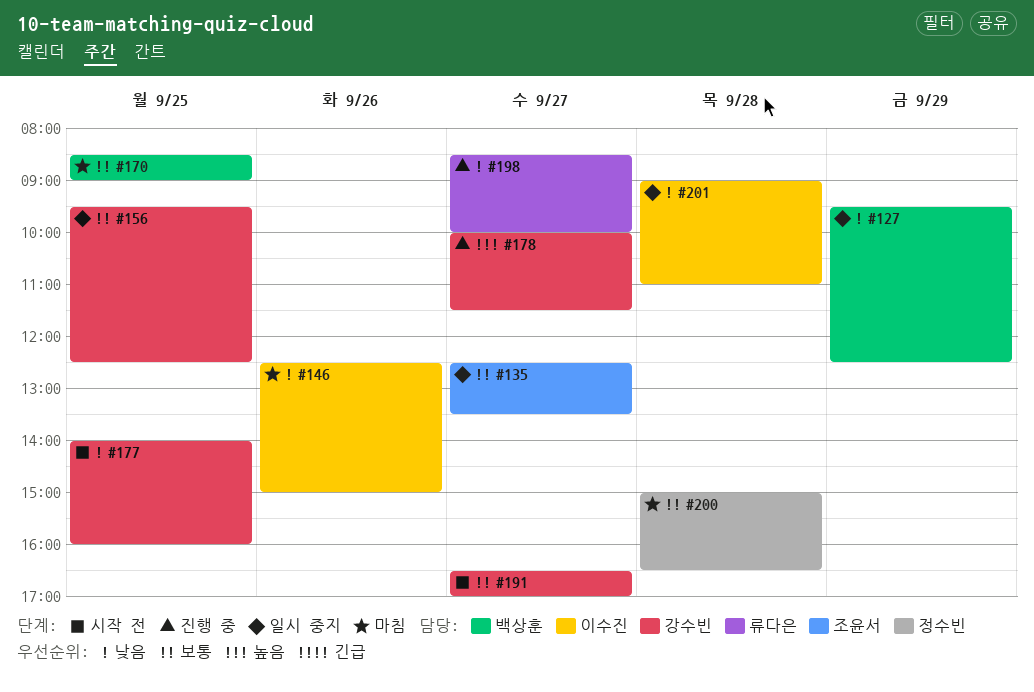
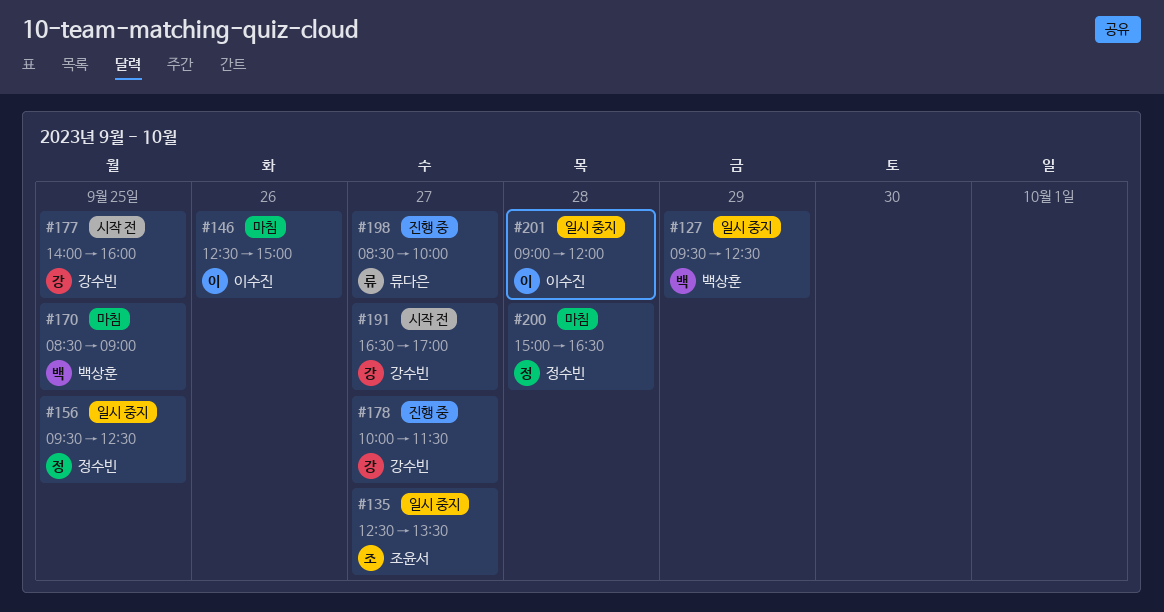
#156, owner: 강수빈 -> 정수빈
#201, ends: 11:00 -> 12:00

